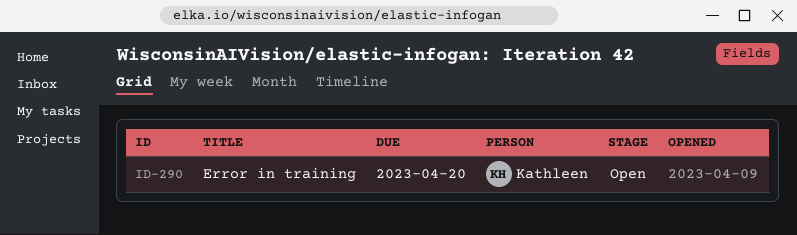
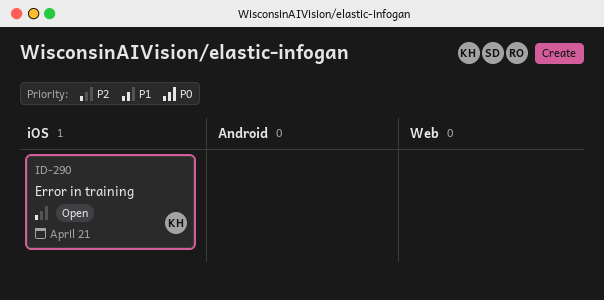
ID-290, due: Apr 20 -> Apr 21

